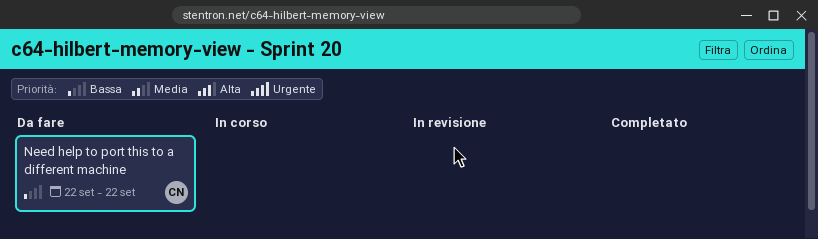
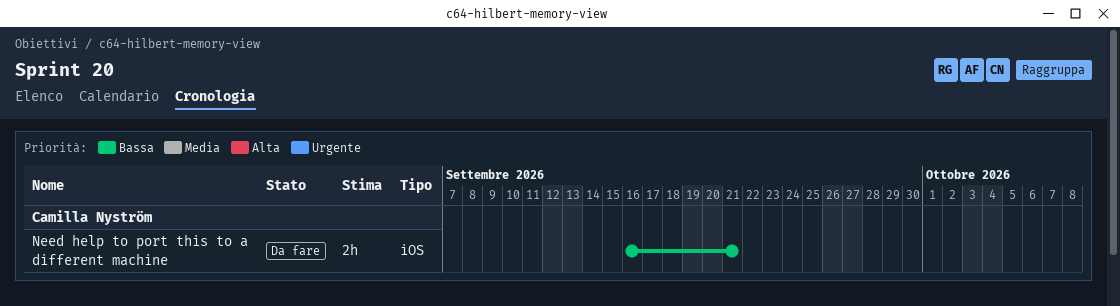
Need help to port this to a different machine, start: Sep 22 -> Sep 16
Need help to port this to a different machine, due: Sep 22 -> Sep 21

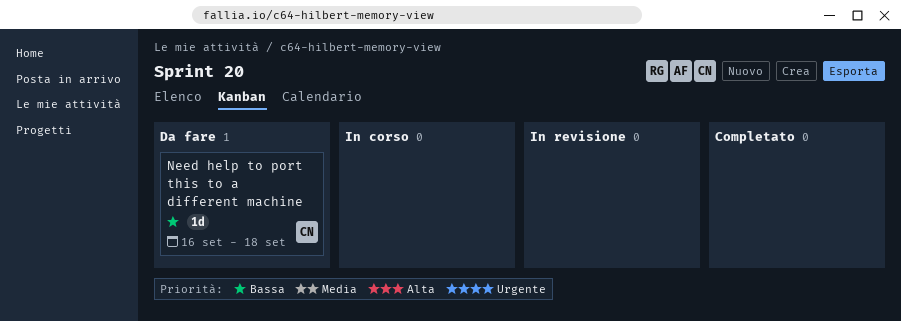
Need help to port this to a different machine, estimate: 2h -> 1d
Need help to port this to a different machine, due: Sep 21 -> Sep 18

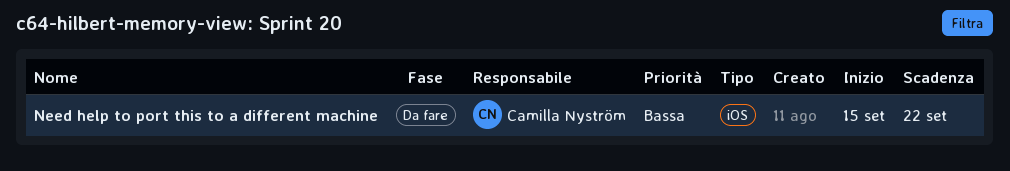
Need help to port this to a different machine, start: Sep 16 -> Sep 15
Need help to port this to a different machine, due: Sep 18 -> Sep 22

